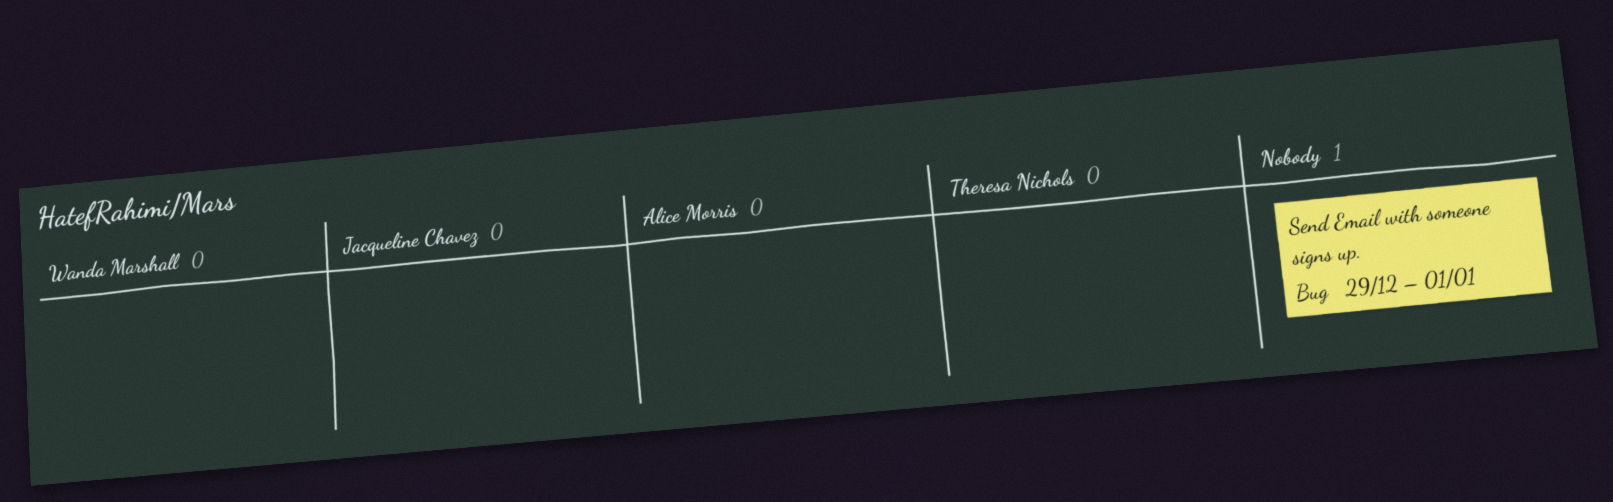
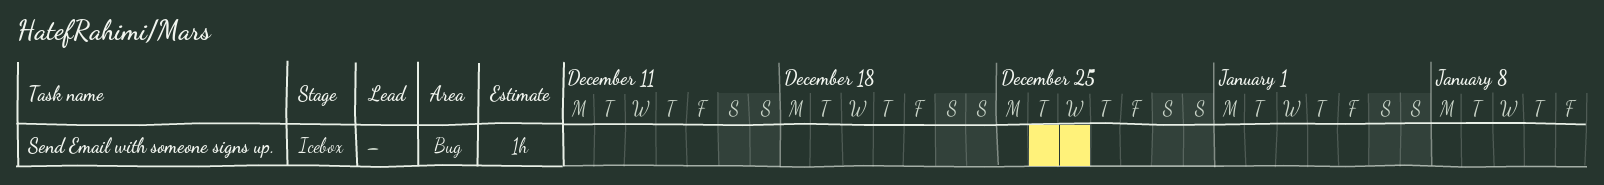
Send Email with someone signs up., start: Dec 29 -> Dec 26
Send Email with someone signs up., due: Jan 1 -> Dec 27

